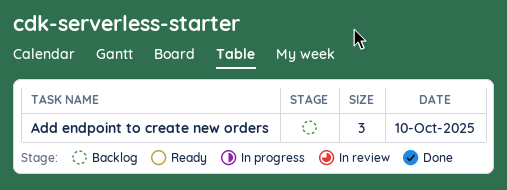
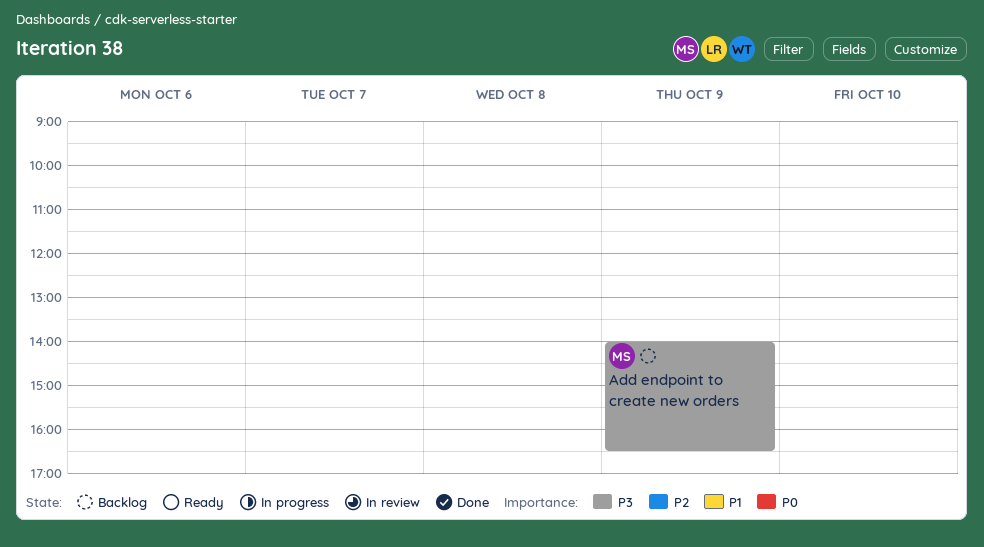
Add endpoint to create new orders, day: Oct 10 -> Oct 9

